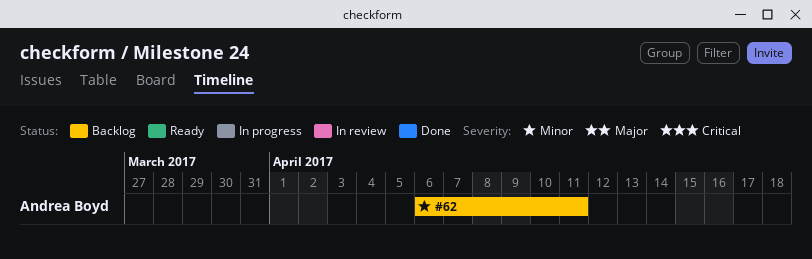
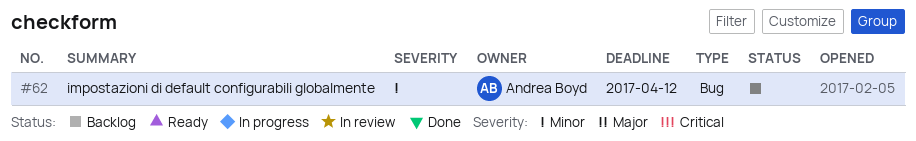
#62, due: Apr 11 -> Apr 12

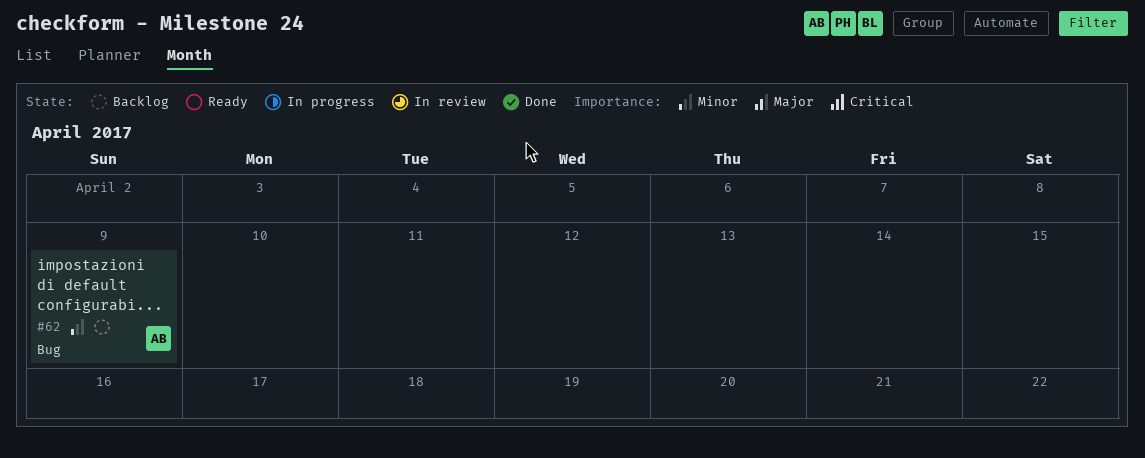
#62, due: Apr 12 -> Apr 9

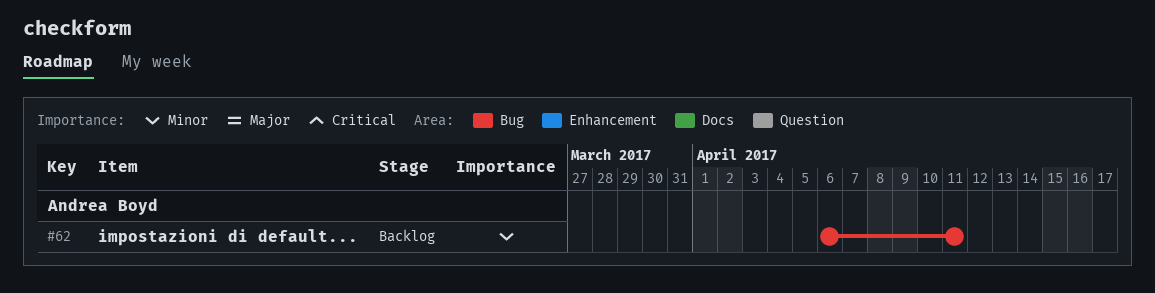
#62, due: Apr 9 -> Apr 11

